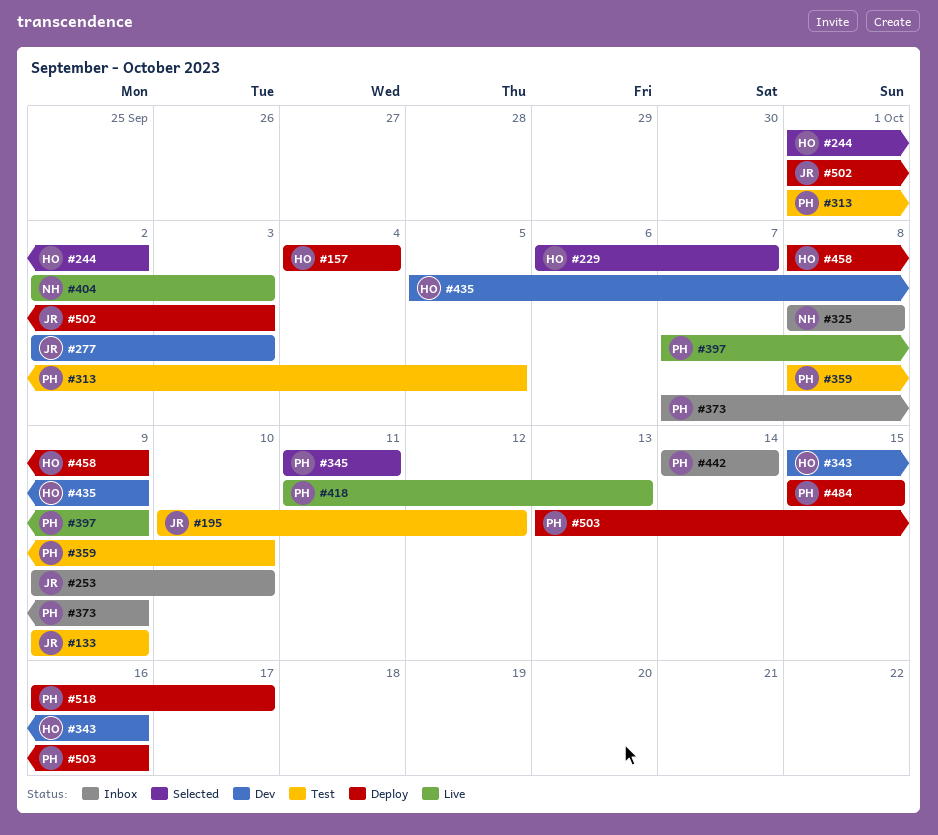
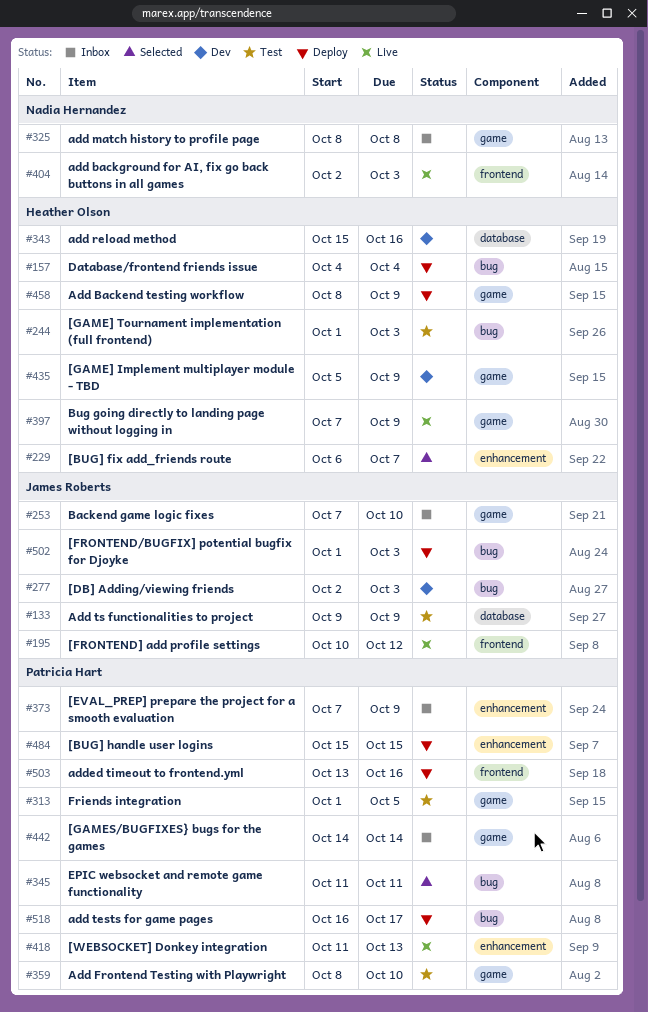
#195, status: Test -> Live
#244, status: Selected -> Test
#244, due: Oct 2 -> Oct 3
#253, start: Oct 9 -> Oct 7
#397, owner: Patricia Hart -> Heather Olson

